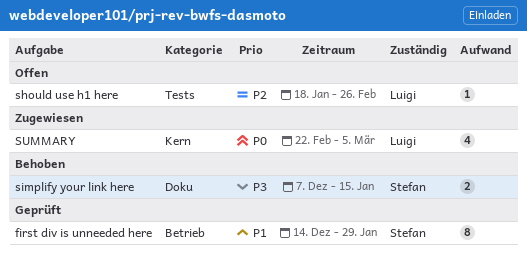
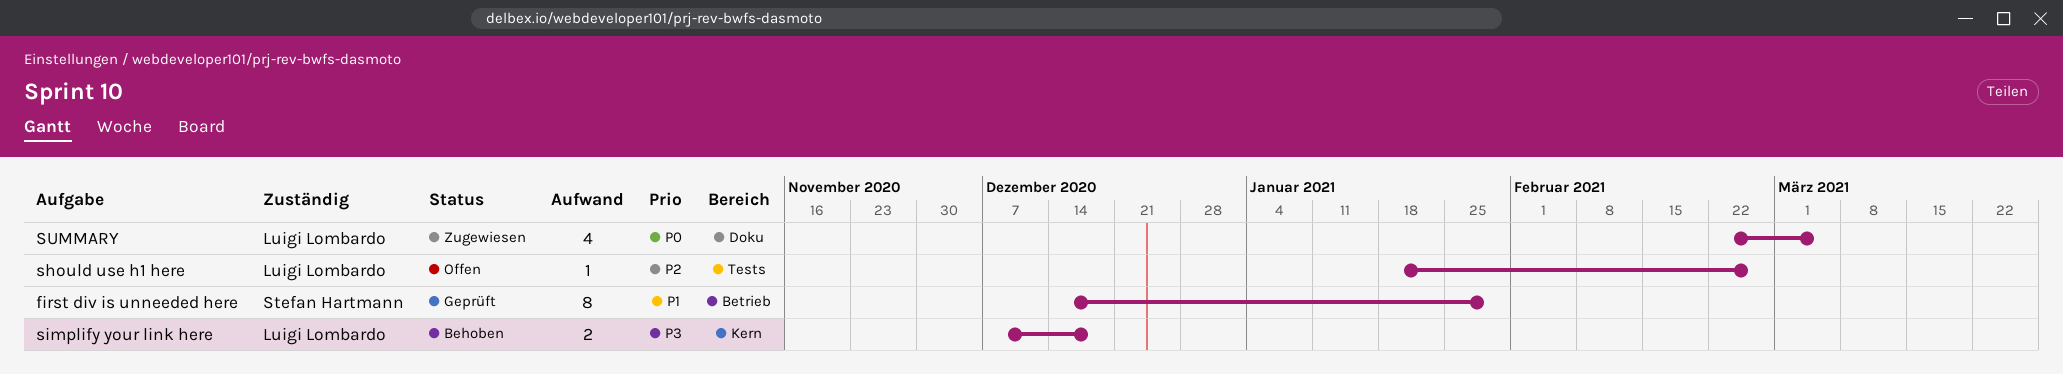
simplify your link here, owner: Stefan Hartmann -> Luigi Lombardo
simplify your link here, label: Doku -> Kern
simplify your link here, due: Jan 15 -> Dec 18
SUMMARY, label: Kern -> Doku

